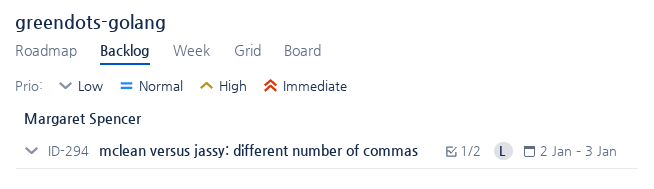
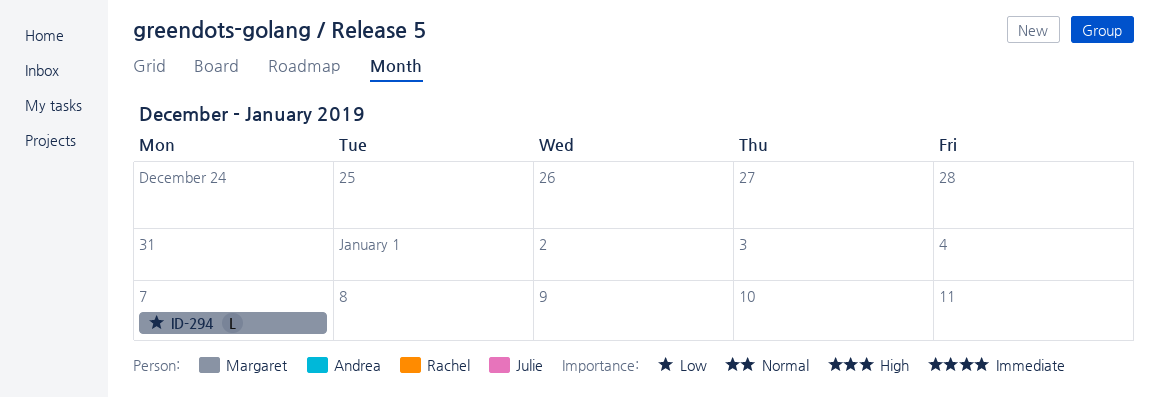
ID-294, start: Jan 2 -> Jan 7
ID-294, due: Jan 3 -> Jan 7

